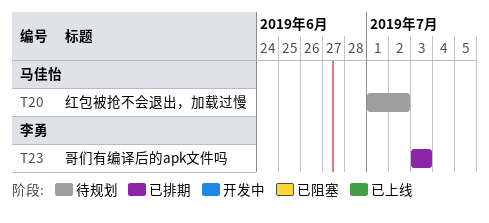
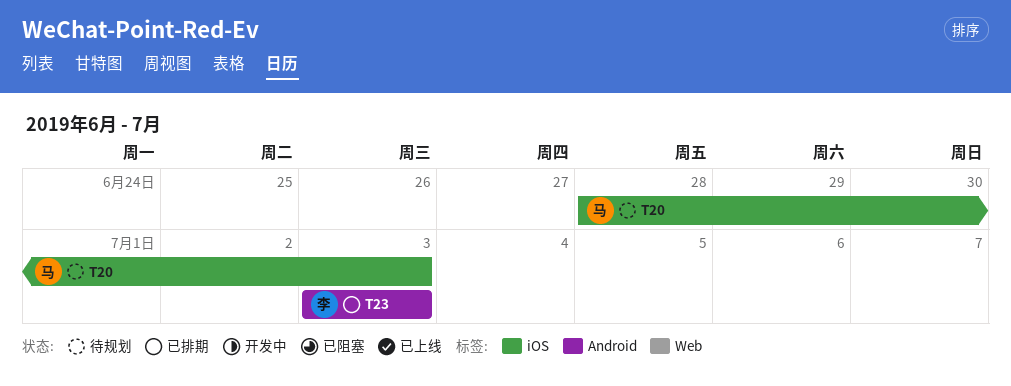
T20, start: Jul 1 -> Jun 28
T20, due: Jul 2 -> Jul 3

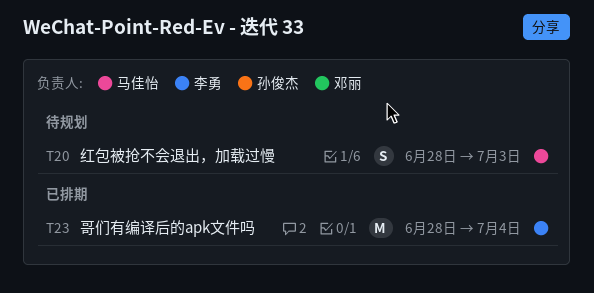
T23, start: Jul 3 -> Jun 28
T23, due: Jul 3 -> Jul 4

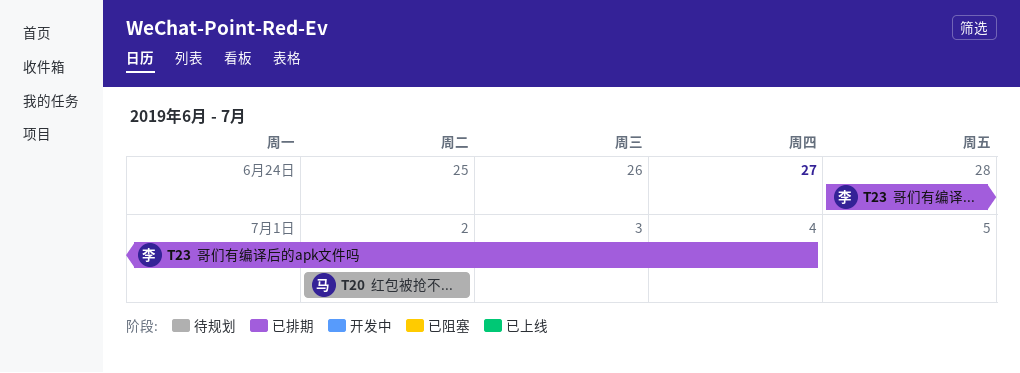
T20, start: Jun 28 -> Jul 2
T20, due: Jul 3 -> Jul 2

